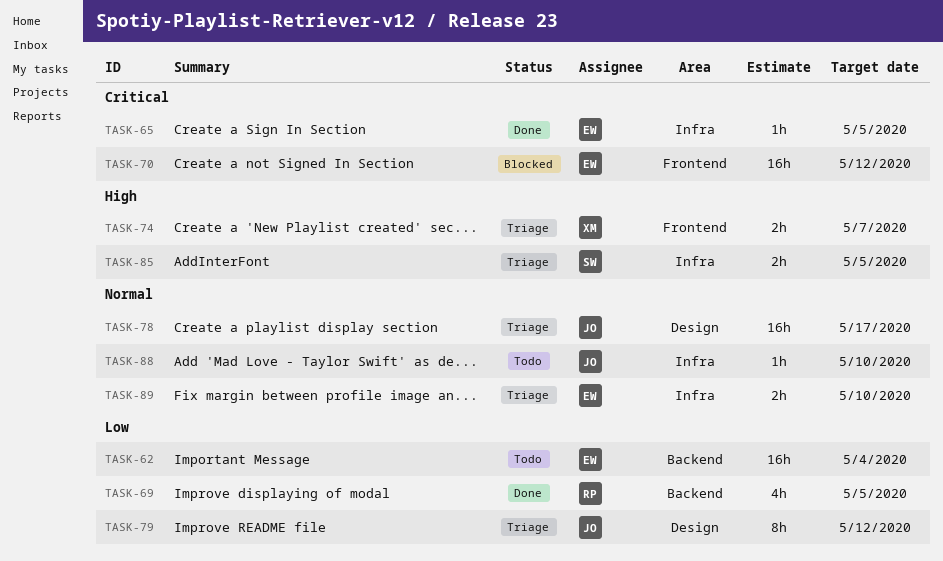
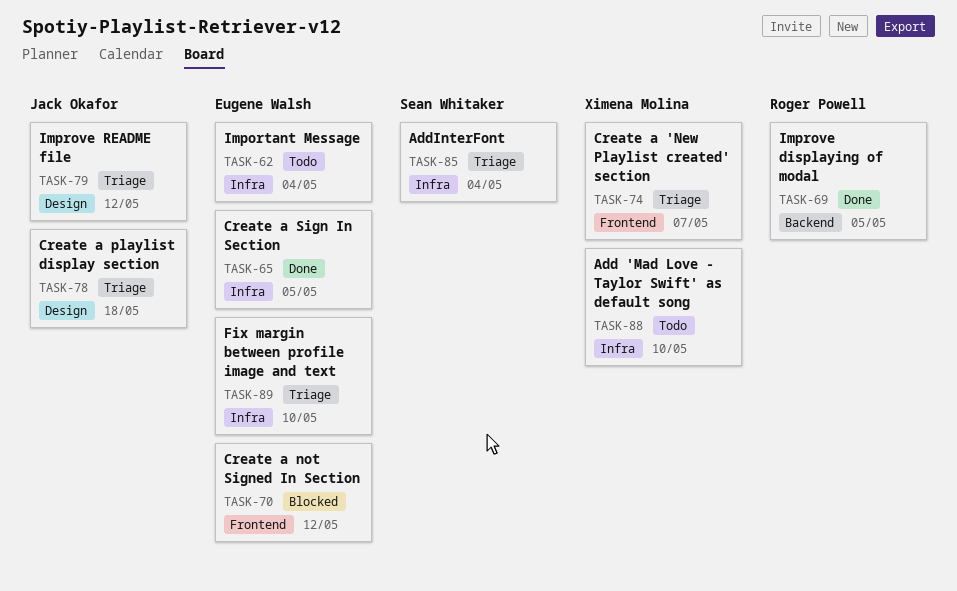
TASK-62, label: Backend -> Infra
TASK-78, due: May 17 -> May 18
TASK-85, due: May 5 -> May 4
TASK-88, owner: Jack Okafor -> Ximena Molina

